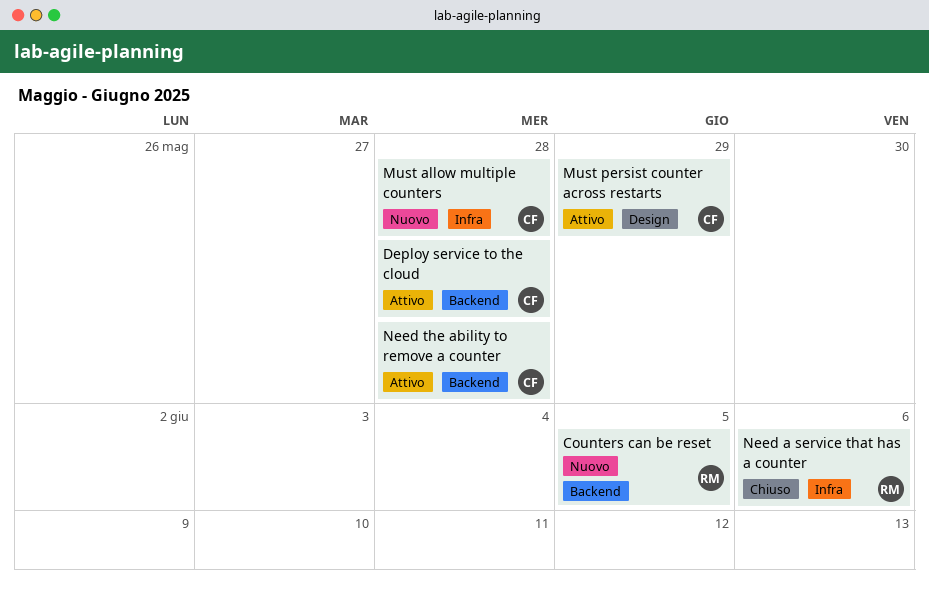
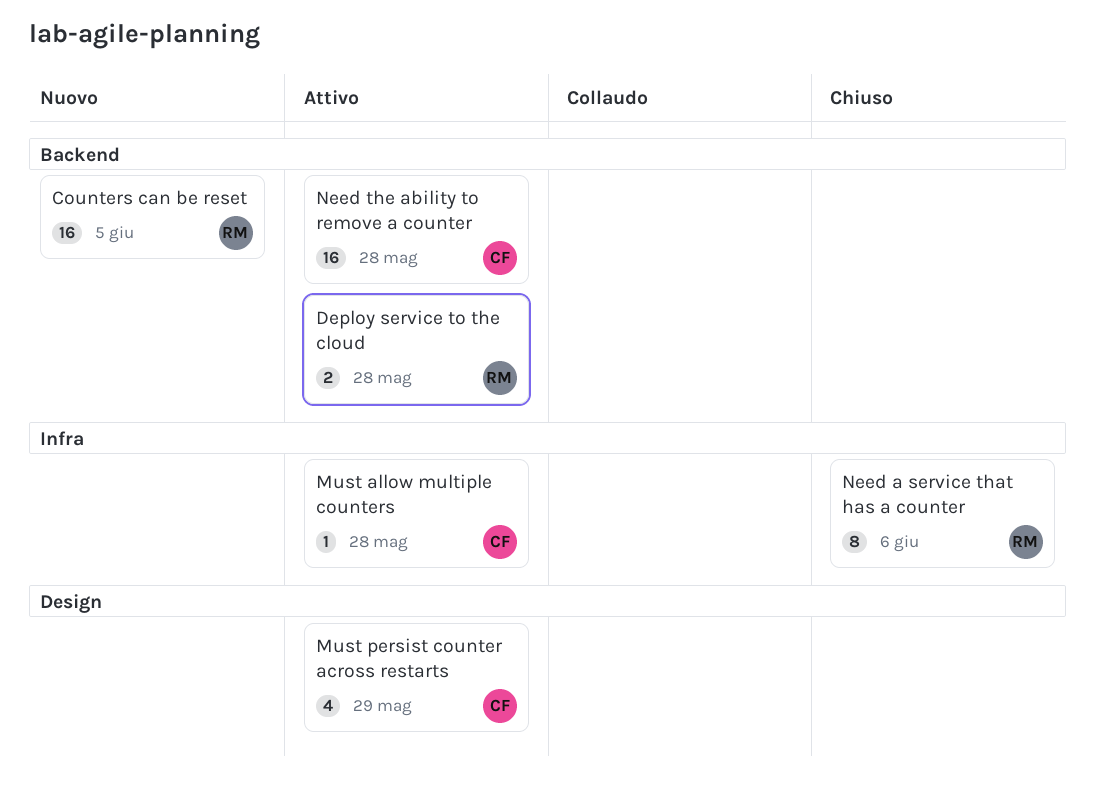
Deploy service to the cloud, owner: CF -> RM
Must allow multiple counters, status: Nuovo -> Attivo

